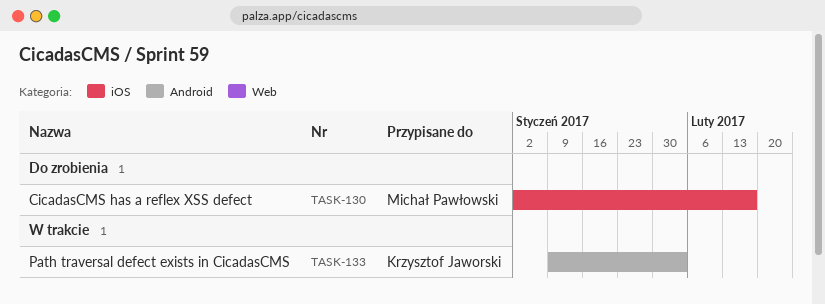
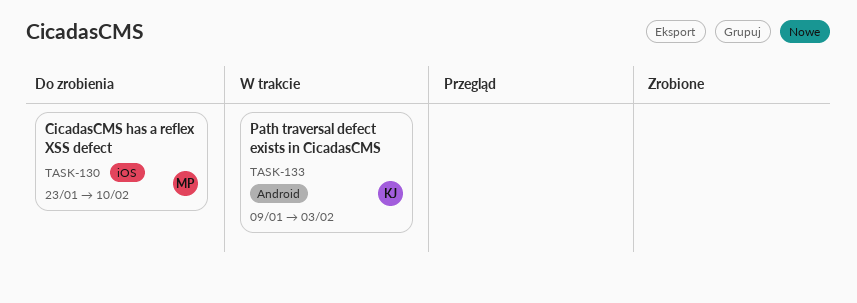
TASK-130, start: Jan 2 -> Jan 23
TASK-130, due: Feb 17 -> Feb 10

